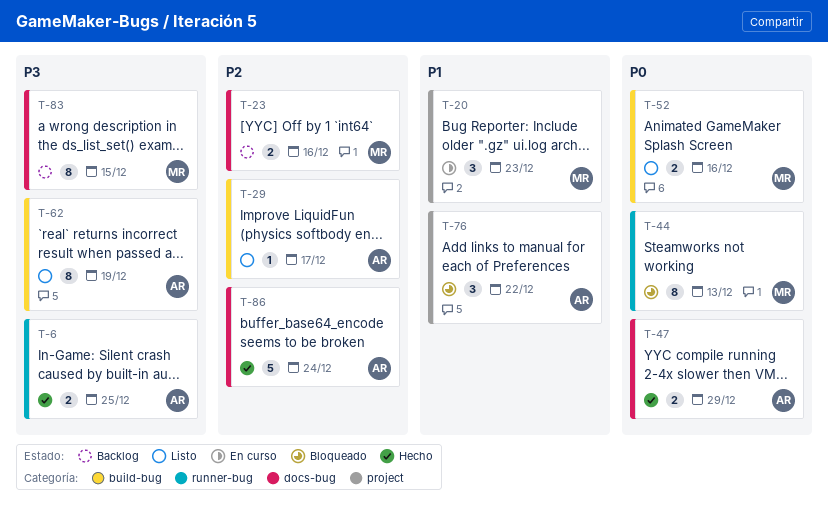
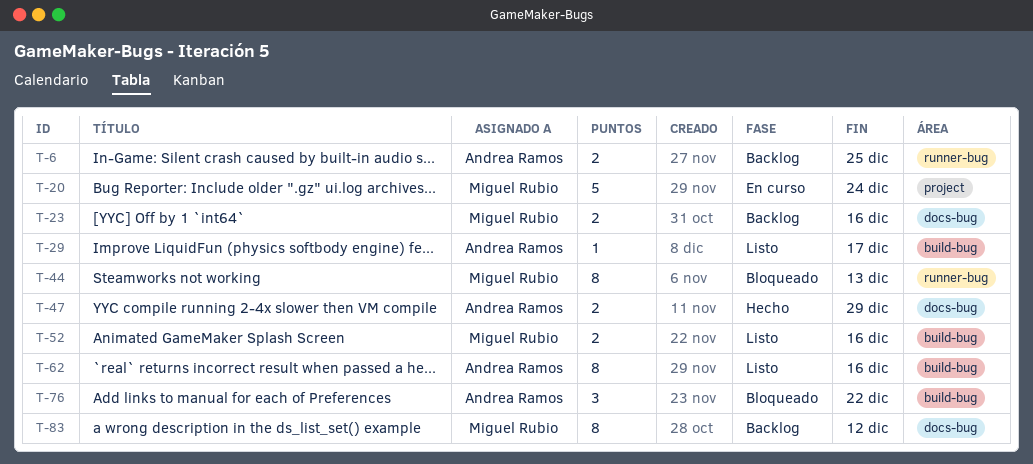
T-6, status: Hecho -> Backlog
T-20, estimate: 3 -> 5
T-20, due: Dec 23 -> Dec 24
T-62, due: Dec 19 -> Dec 16
T-76, label: project -> build-bug
T-83, due: Dec 15 -> Dec 12
T-86: present -> none

